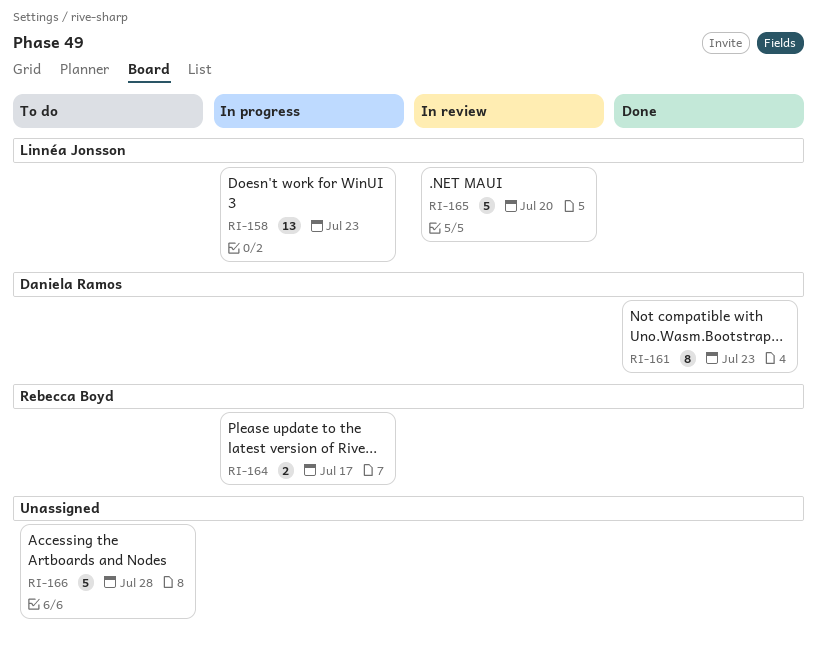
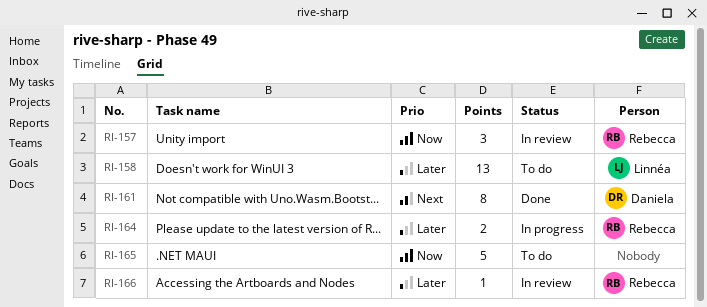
RI-157: none -> present
RI-158, status: In progress -> To do
RI-165, status: In review -> To do
RI-165, owner: Linnéa Jonsson -> none
RI-166, status: To do -> In review
RI-166, owner: none -> Rebecca Boyd
RI-166, estimate: 5 -> 1

